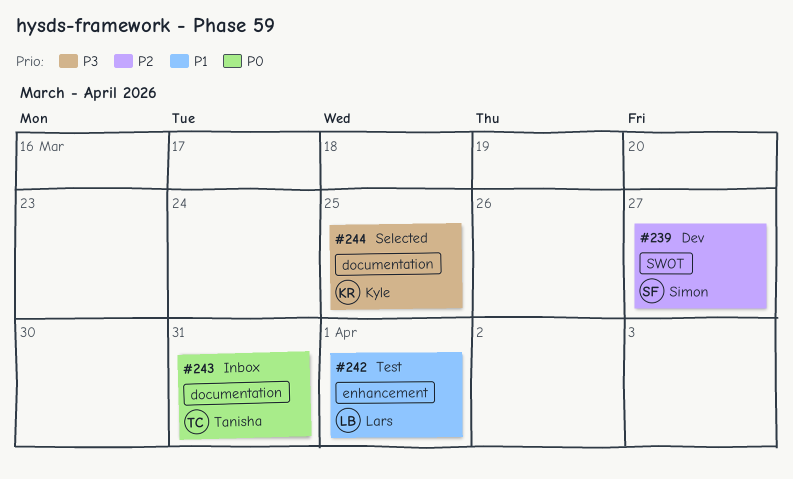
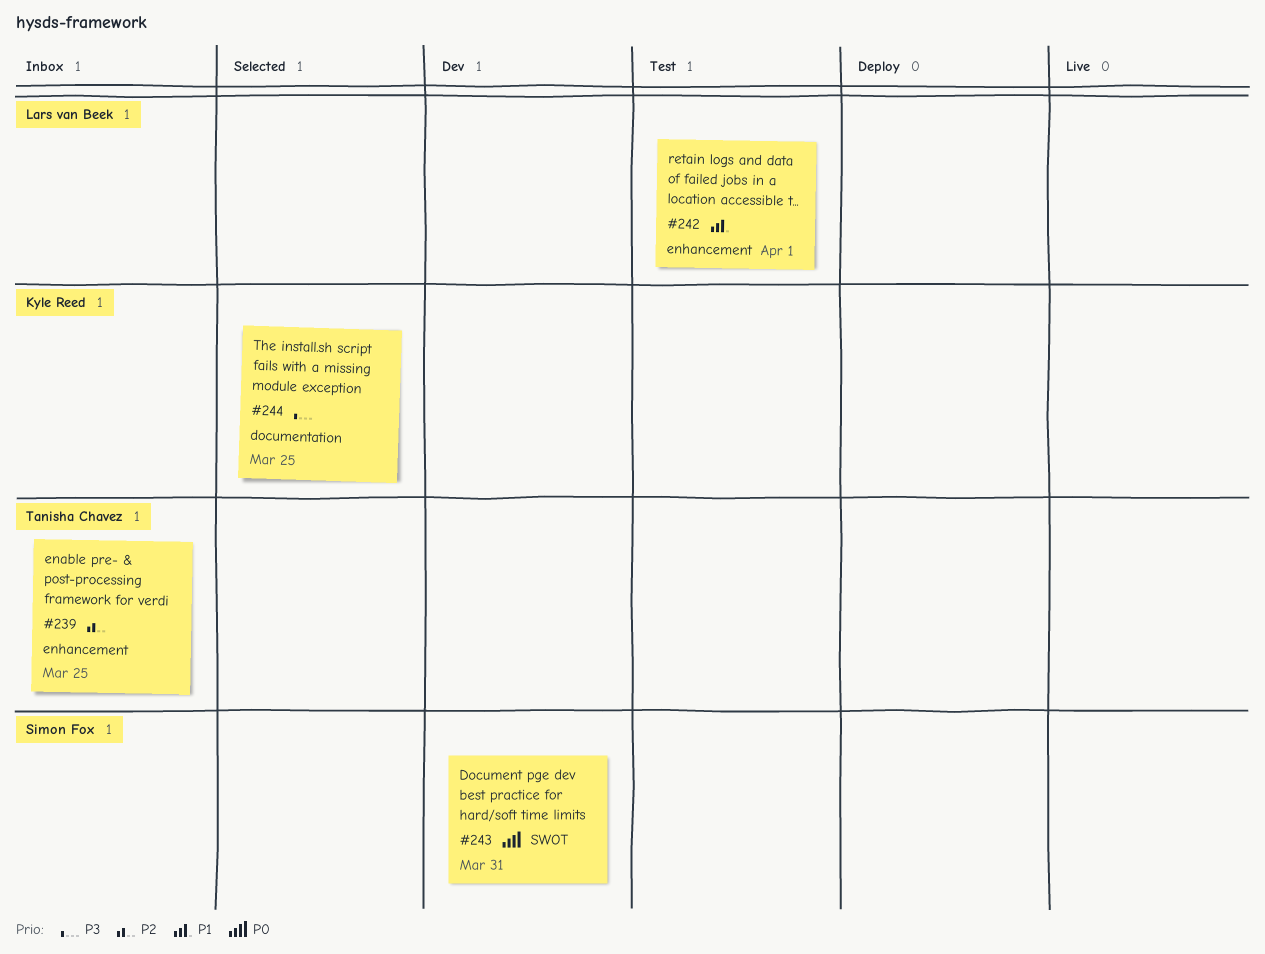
#239, status: Dev -> Inbox
#239, owner: Simon Fox -> Tanisha Chavez
#239, label: SWOT -> enhancement
#239, due: Mar 27 -> Mar 25
#243, status: Inbox -> Dev
#243, owner: Tanisha Chavez -> Simon Fox
#243, label: documentation -> SWOT

